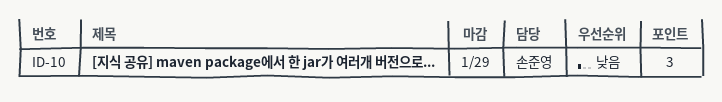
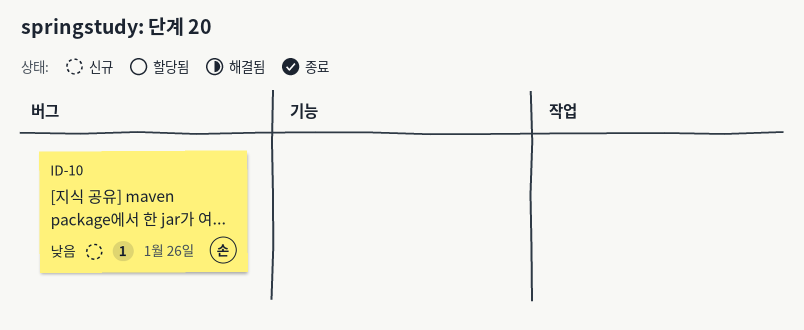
ID-10, estimate: 3 -> 1
ID-10, due: Jan 29 -> Jan 26

